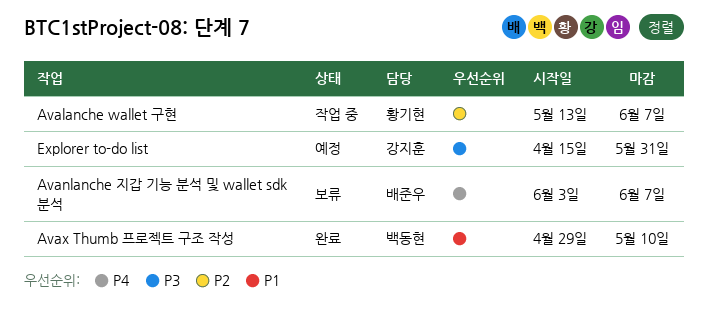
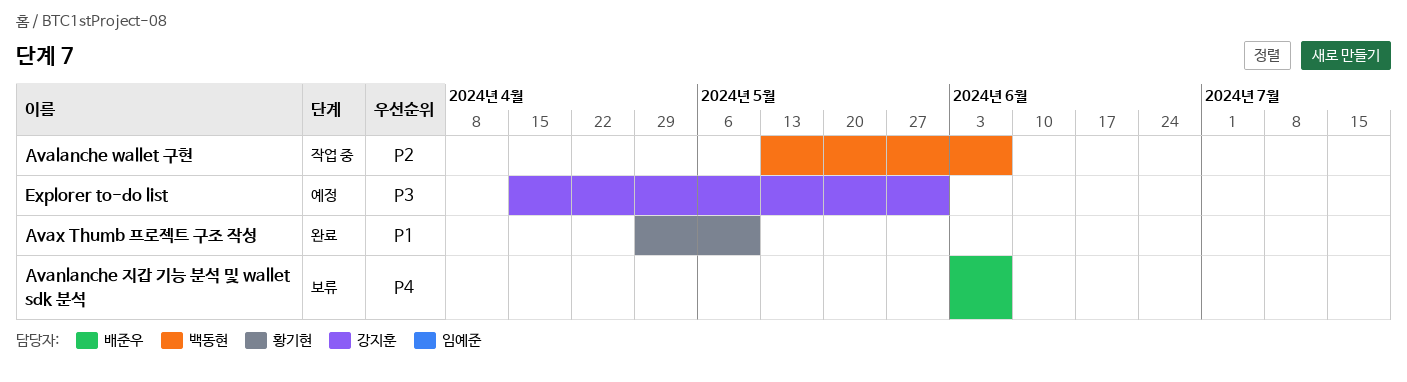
Avalanche wallet 구현, owner: 황기현 -> 백동현
Avax Thumb 프로젝트 구조 작성, owner: 백동현 -> 황기현

